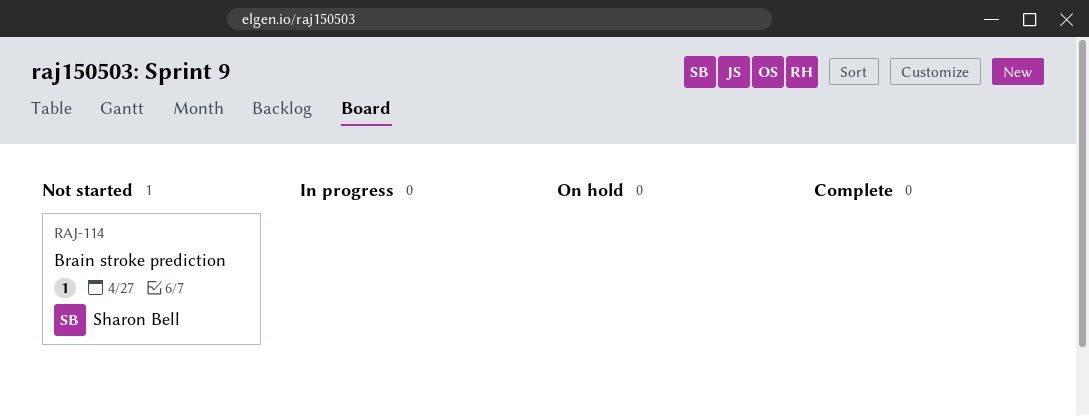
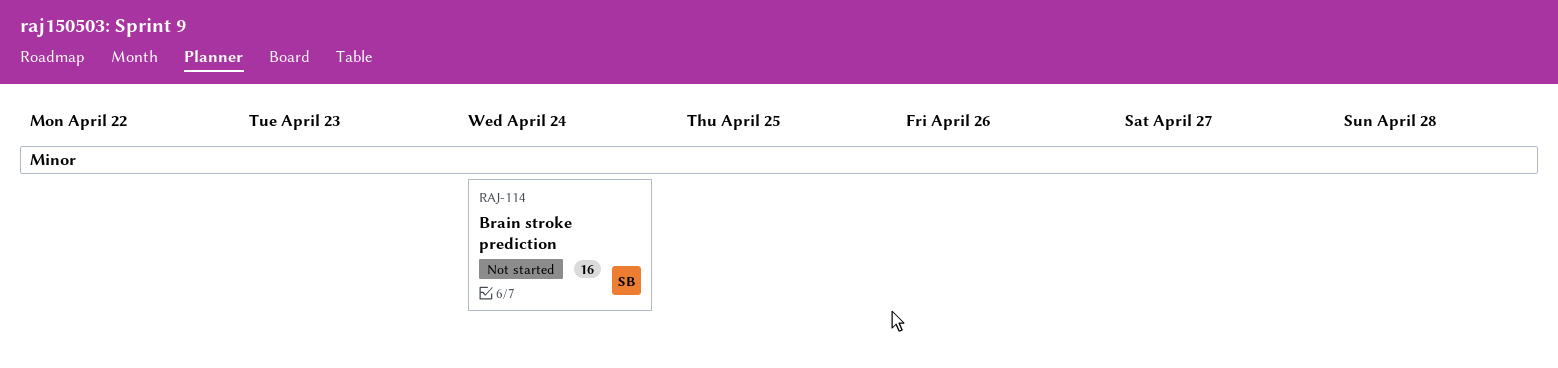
RAJ-114, estimate: 1 -> 16
RAJ-114, due: Apr 27 -> Apr 24

